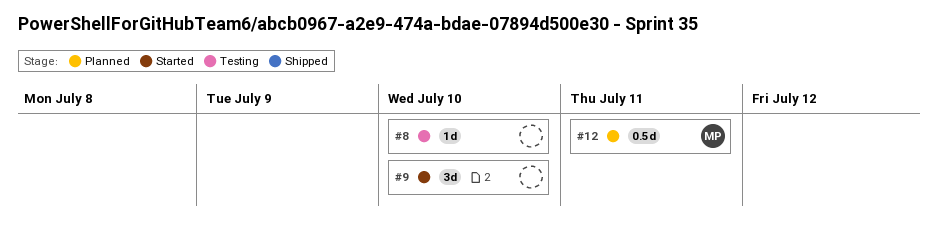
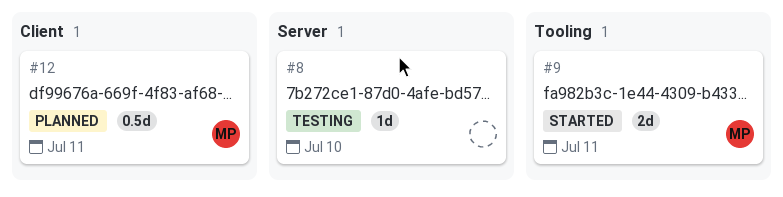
#9, owner: none -> MP
#9, estimate: 3d -> 2d
#9, due: Jul 10 -> Jul 11

